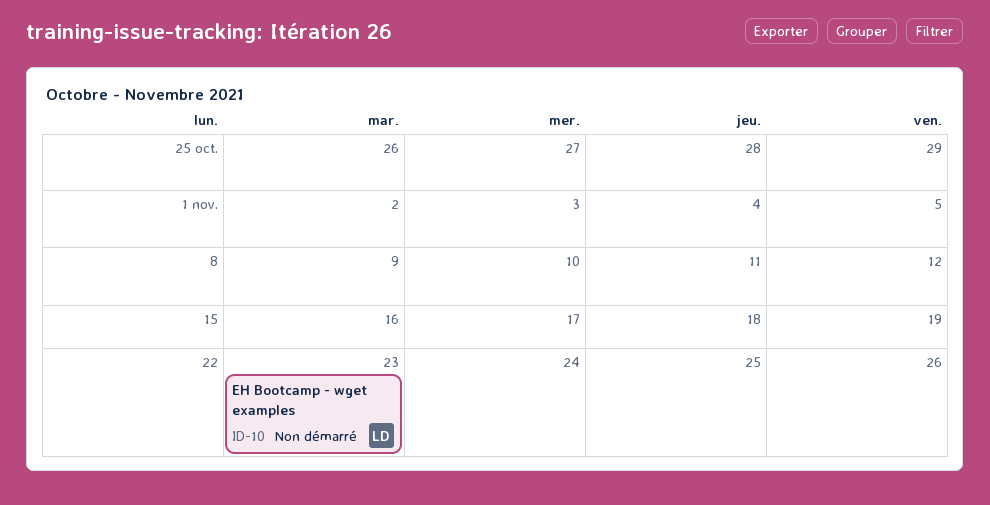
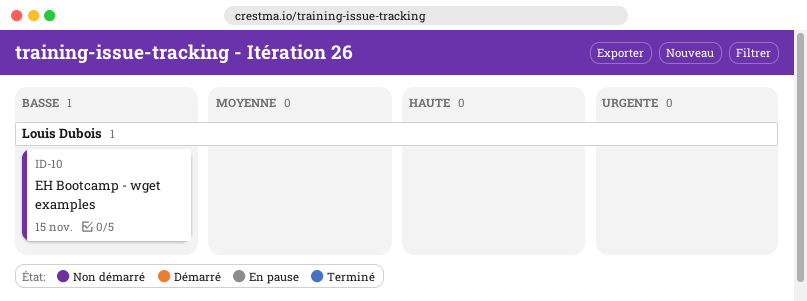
ID-10, due: Nov 23 -> Nov 15

